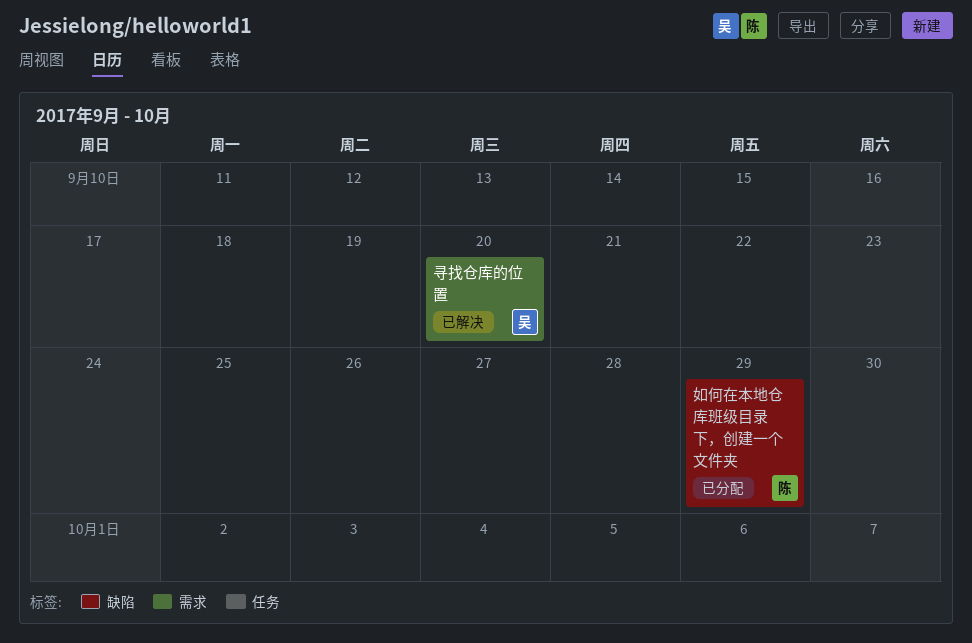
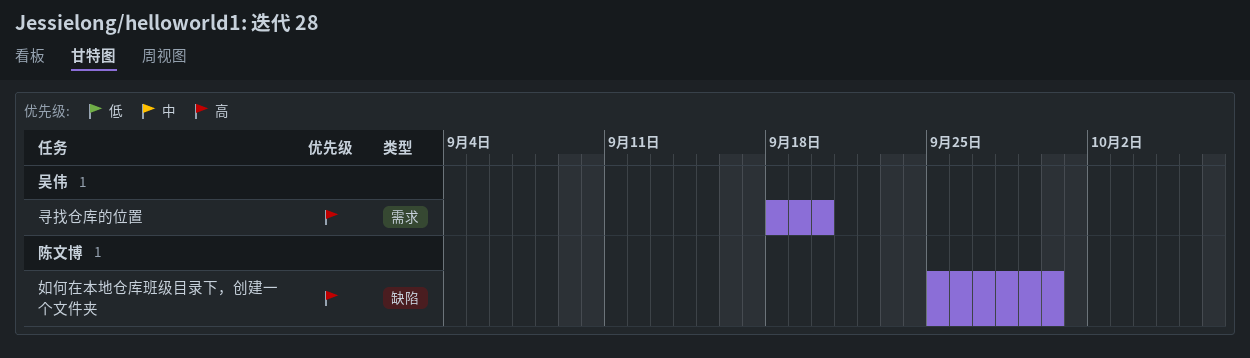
如何在本地仓库班级目录下，创建一个文件夹, due: Sep 29 -> Sep 30

